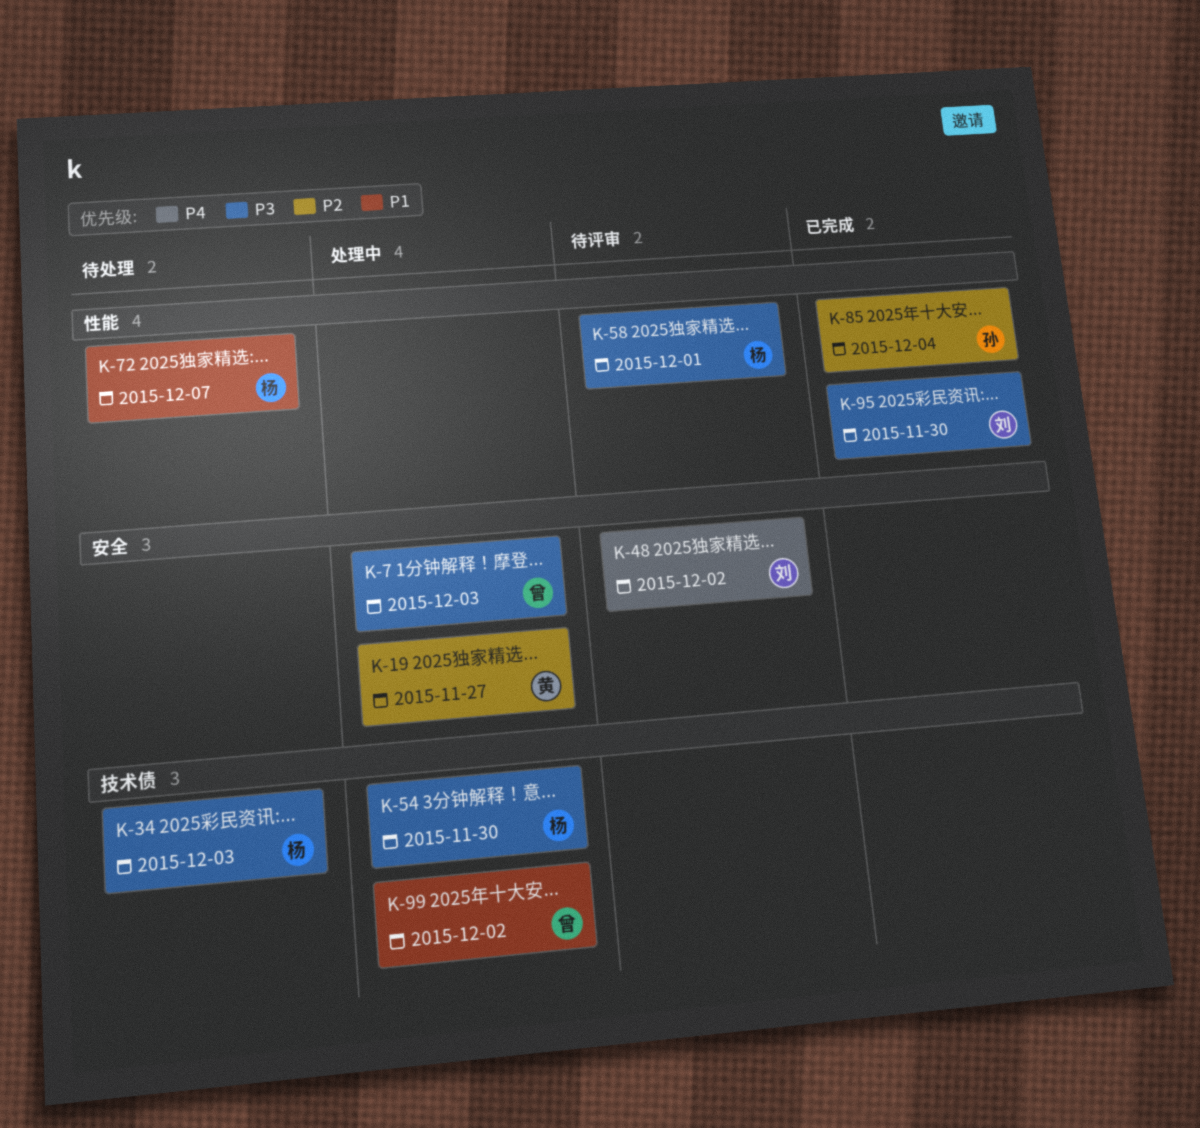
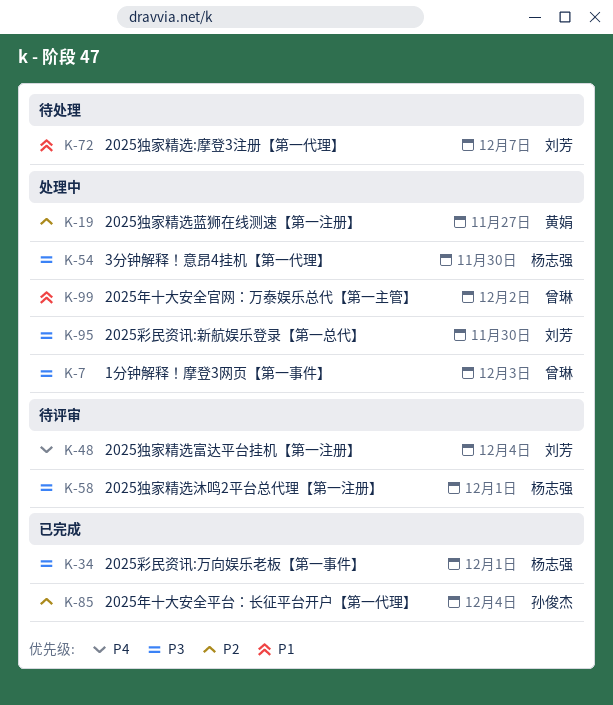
K-34, status: 待处理 -> 已完成
K-34, due: Dec 3 -> Dec 1
K-48, due: Dec 2 -> Dec 4
K-72, owner: 杨志强 -> 刘芳
K-95, status: 已完成 -> 处理中

